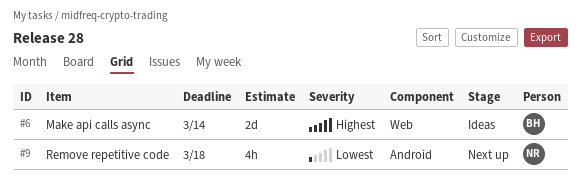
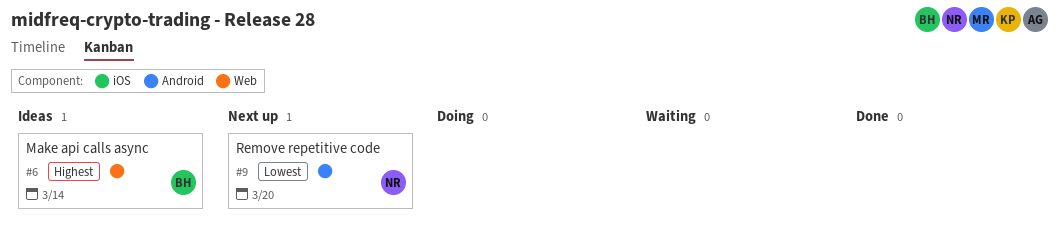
#9, due: Mar 18 -> Mar 20

